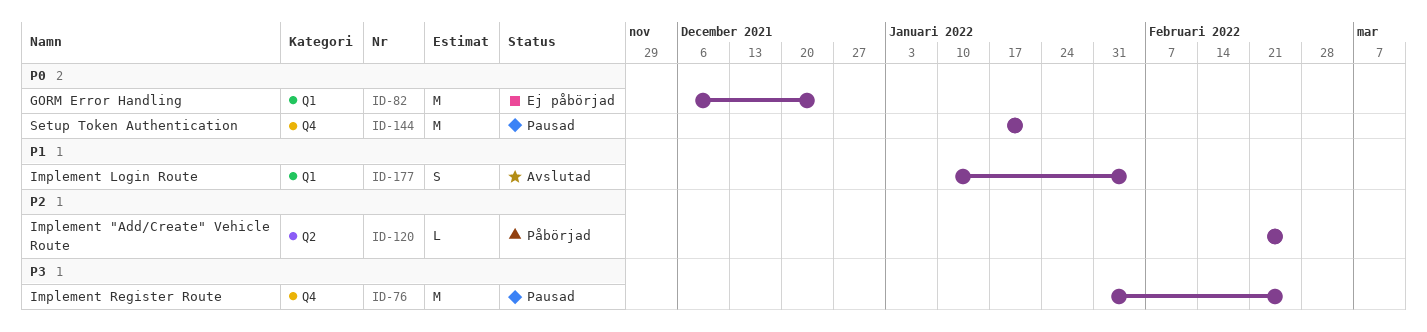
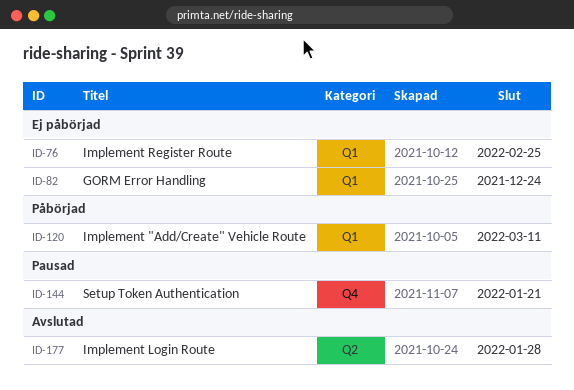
ID-76, status: Pausad -> Ej påbörjad
ID-76, label: Q4 -> Q1
ID-120, label: Q2 -> Q1
ID-120, due: Feb 25 -> Mar 11
ID-177, label: Q1 -> Q2
ID-177, due: Feb 4 -> Jan 28

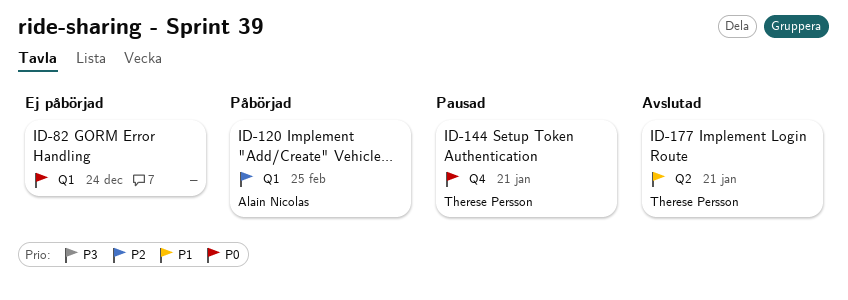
ID-76: present -> none
ID-120, due: Mar 11 -> Feb 25
ID-177, due: Jan 28 -> Jan 21

